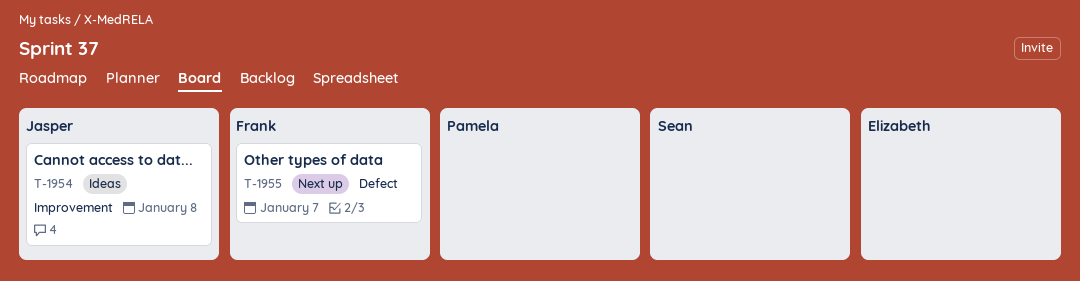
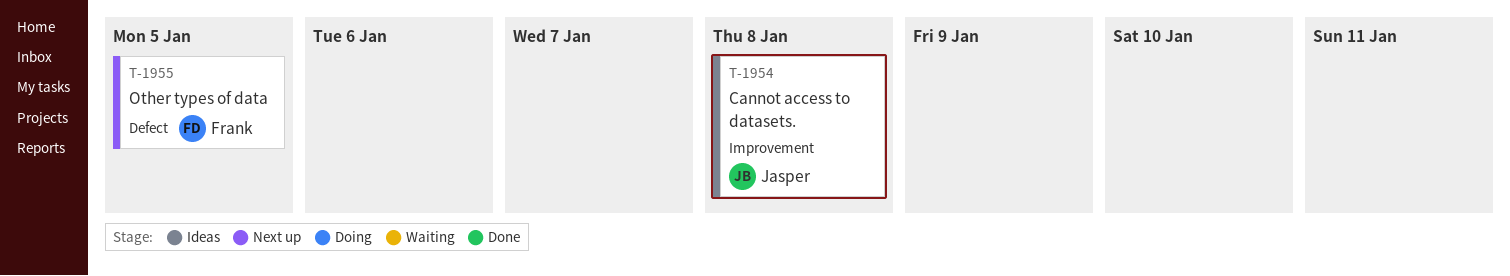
T-1955, due: Jan 7 -> Jan 5

